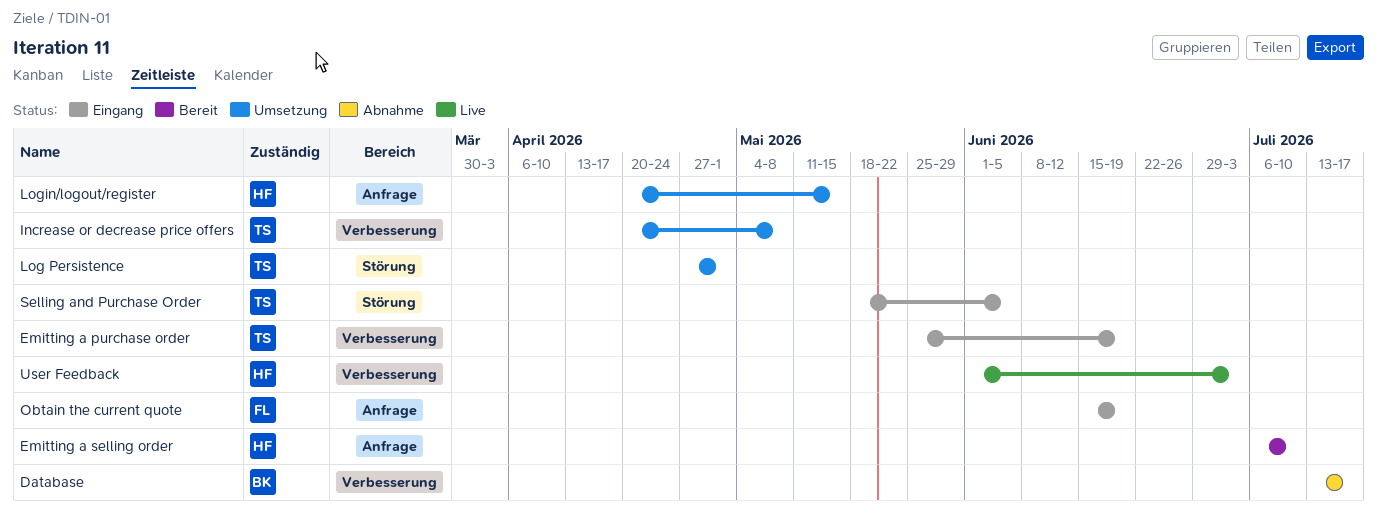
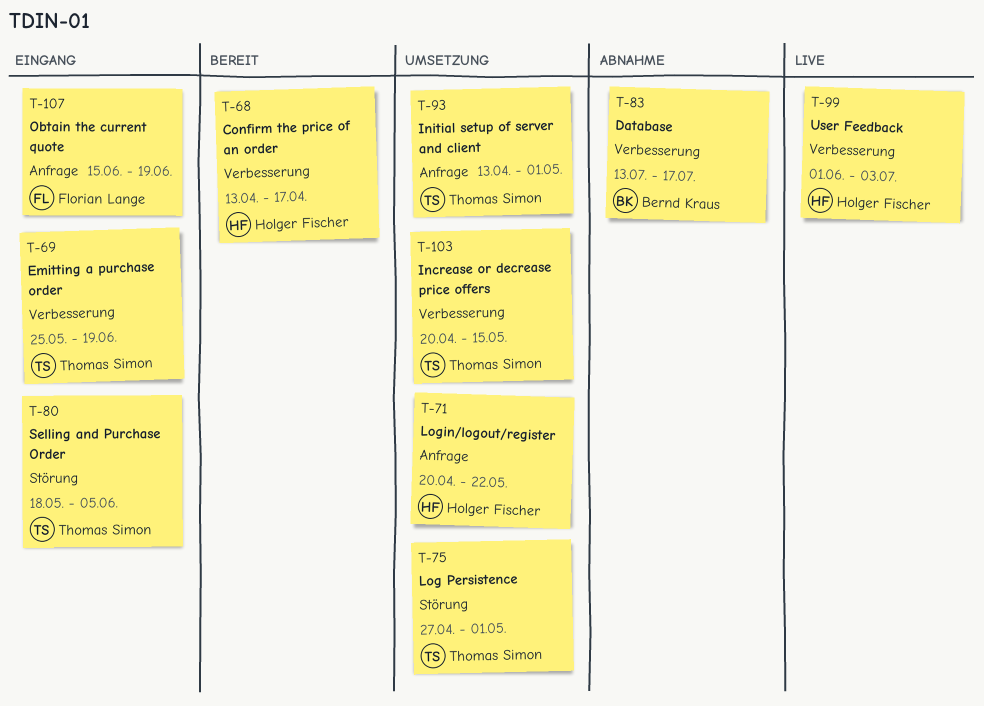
Confirm the price of an order: none -> present
Emitting a selling order: present -> none
Increase or decrease price offers, due: May 8 -> May 15
Initial setup of server and client: none -> present
Login/logout/register, due: May 15 -> May 22

